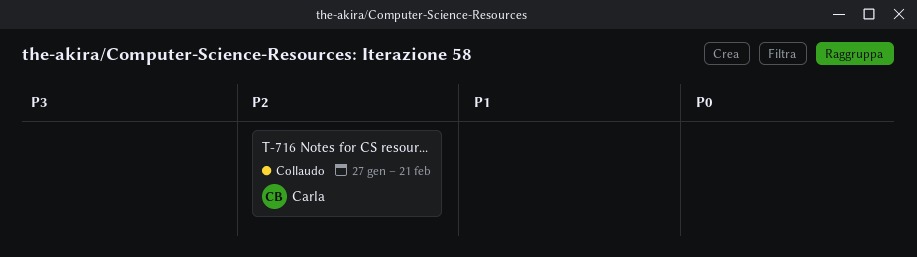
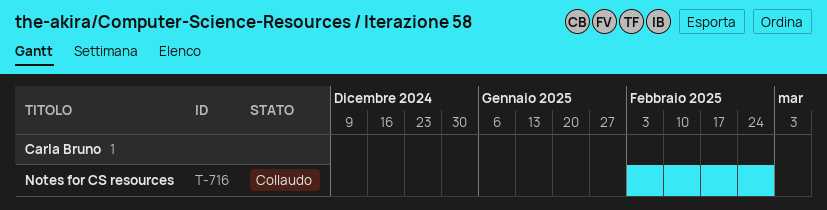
T-716, start: Jan 27 -> Feb 3
T-716, due: Feb 21 -> Feb 28

